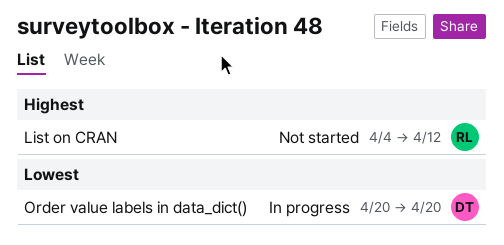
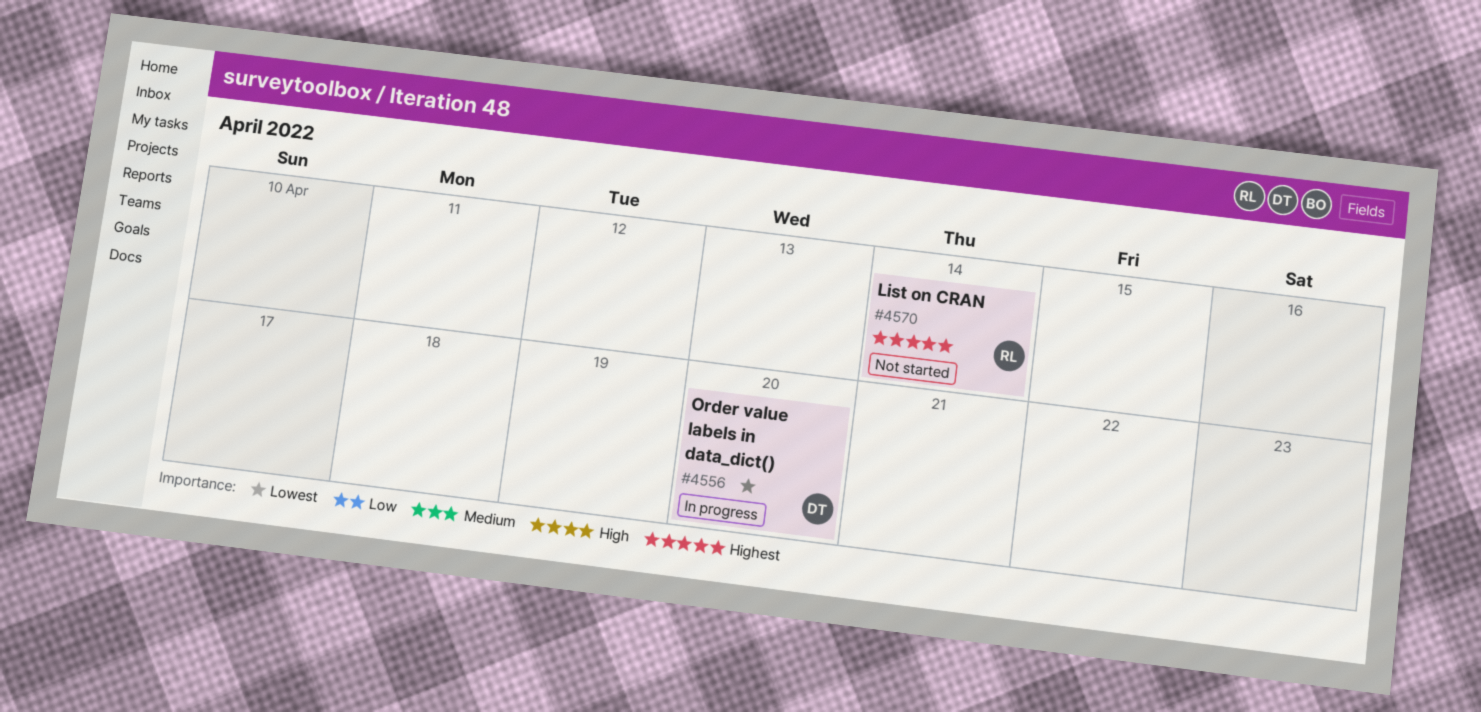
List on CRAN, due: Apr 12 -> Apr 14

